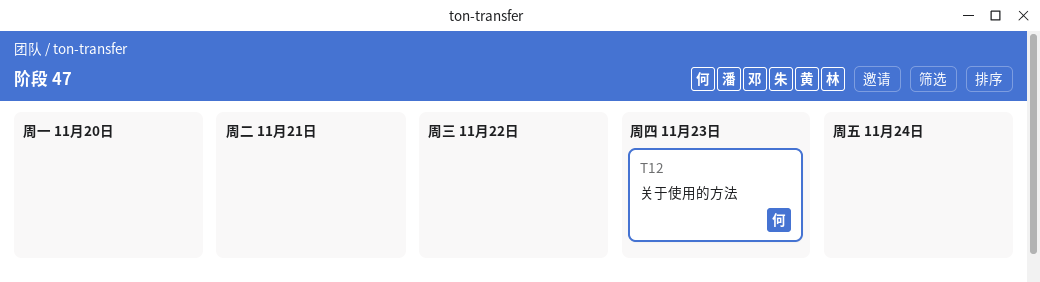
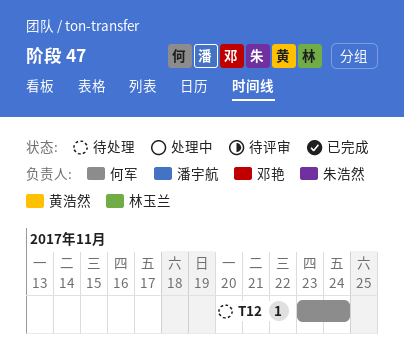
T12, due: Nov 23 -> Nov 24

